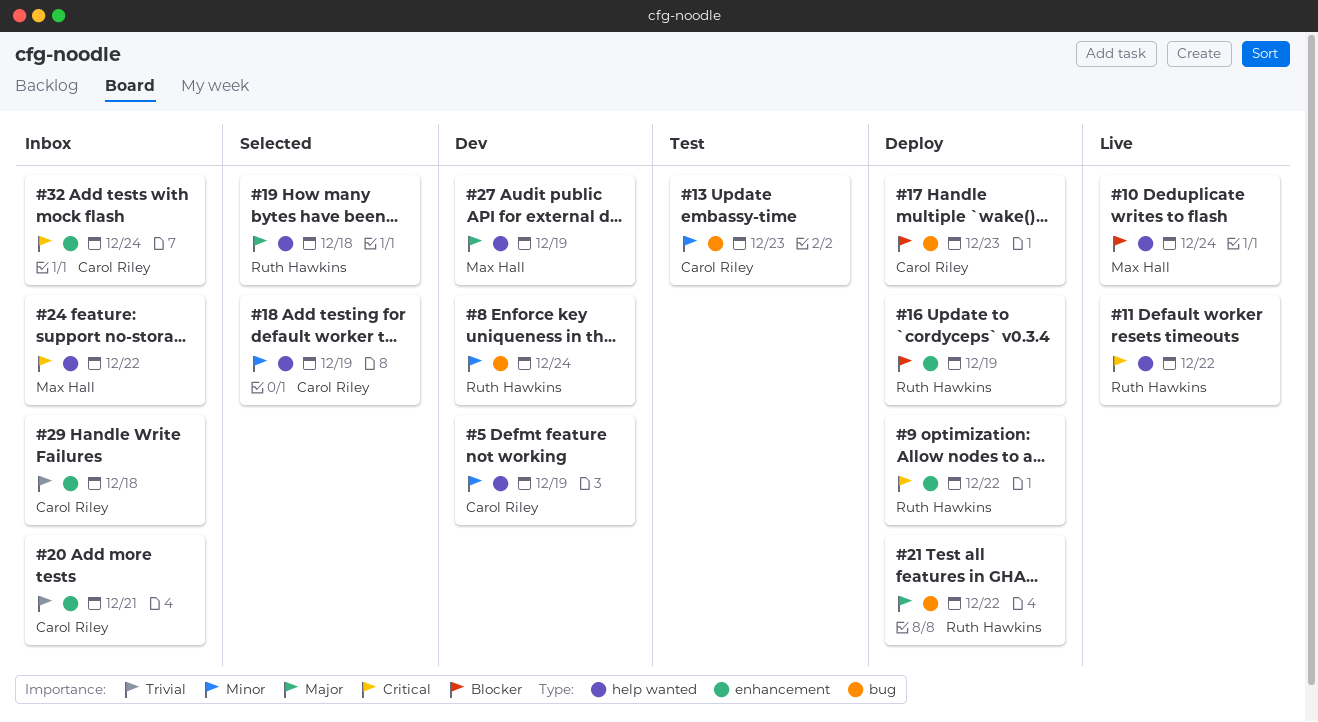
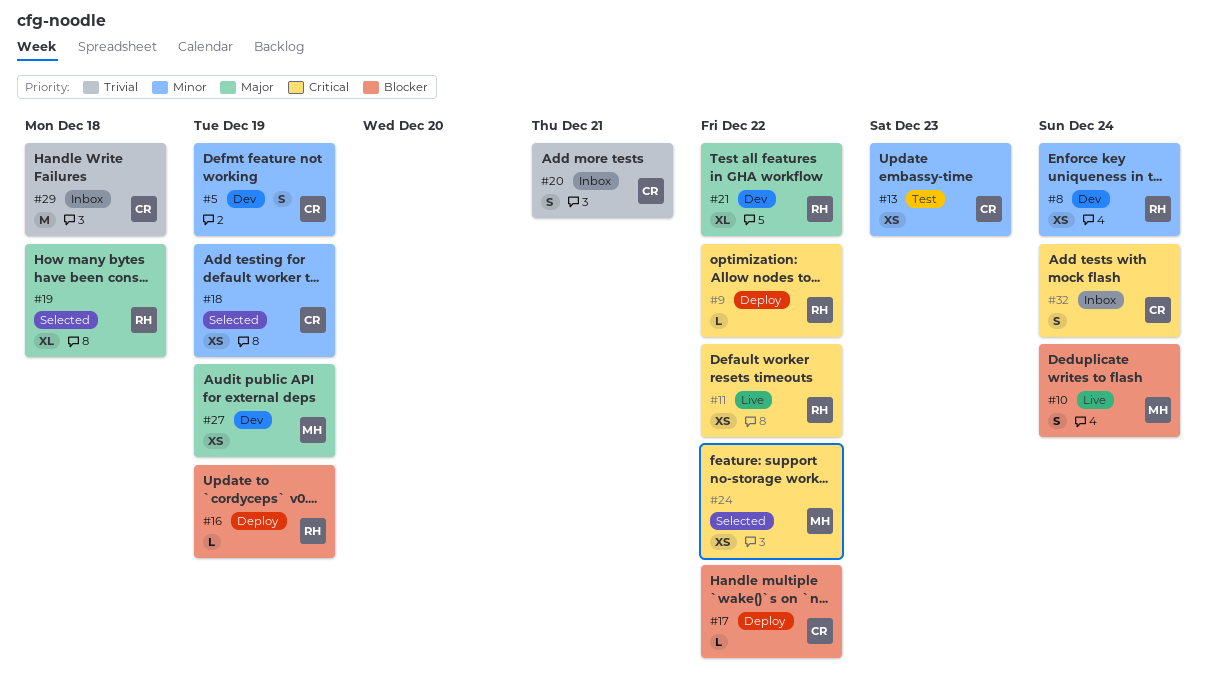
#17, due: Dec 23 -> Dec 22
#21, status: Deploy -> Dev
#24, status: Inbox -> Selected

